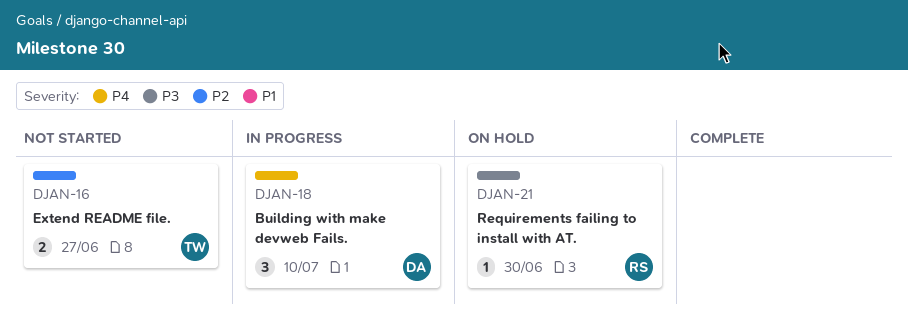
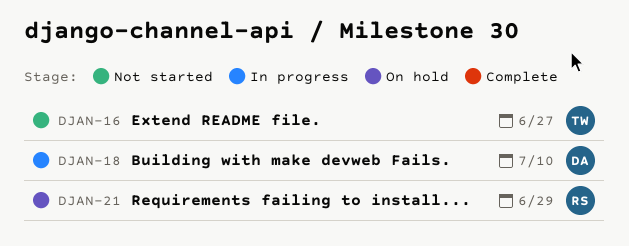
DJAN-21, due: Jun 30 -> Jun 29

